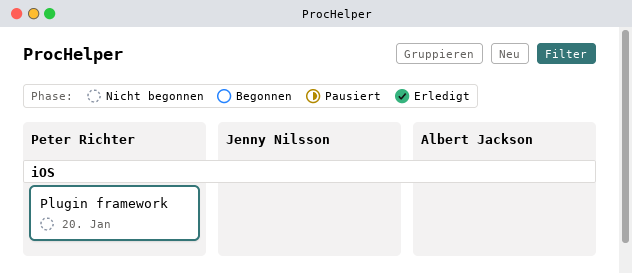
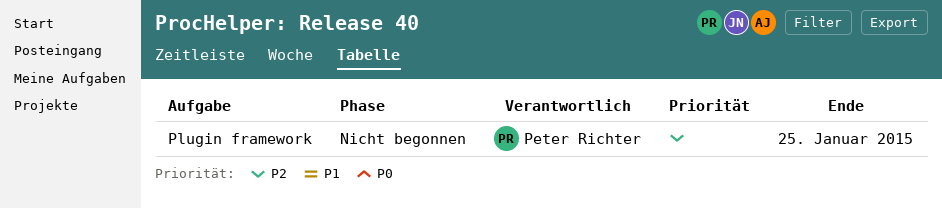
Plugin framework, due: Jan 20 -> Jan 25

